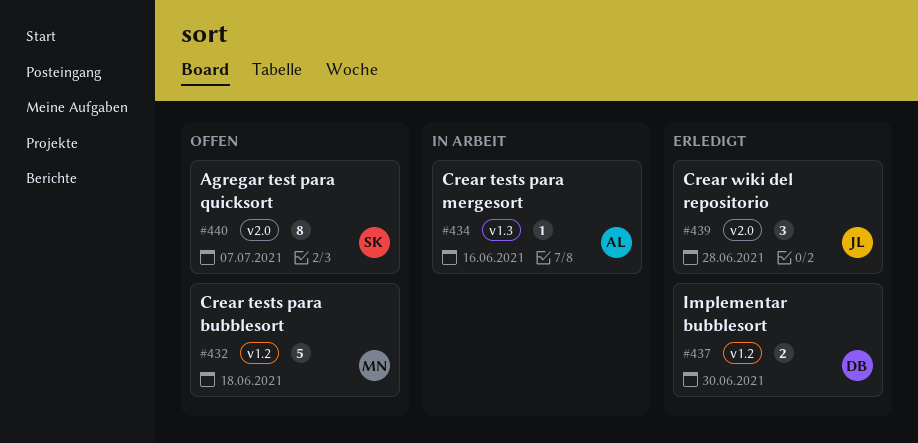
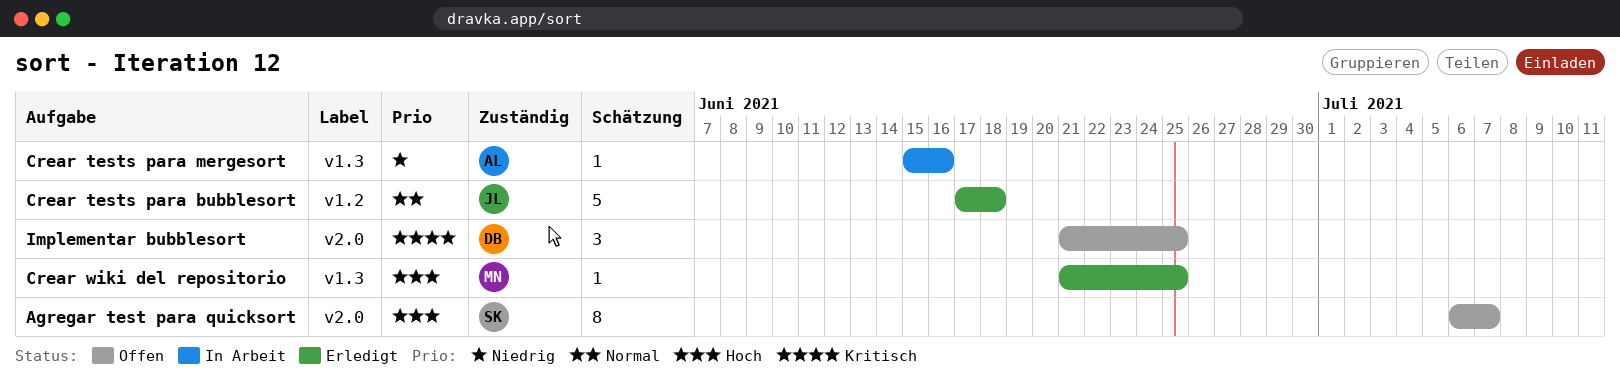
Crear tests para bubblesort, status: Offen -> Erledigt
Crear tests para bubblesort, owner: MN -> JL
Crear wiki del repositorio, owner: JL -> MN
Crear wiki del repositorio, label: v2.0 -> v1.3
Crear wiki del repositorio, estimate: 3 -> 1
Crear wiki del repositorio, due: Jun 28 -> Jun 25
Implementar bubblesort, status: Erledigt -> Offen
Implementar bubblesort, label: v1.2 -> v2.0
Implementar bubblesort, estimate: 2 -> 3
Implementar bubblesort, due: Jun 30 -> Jun 25

